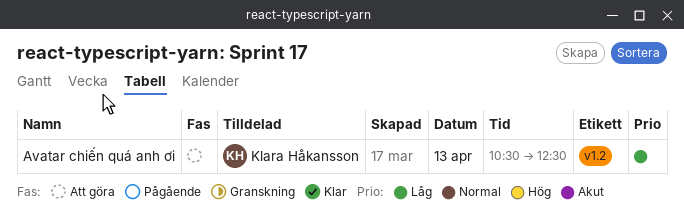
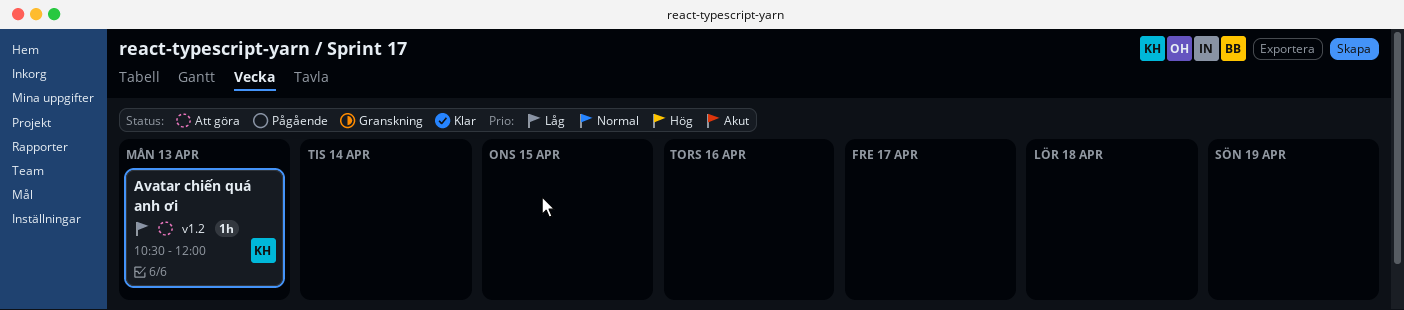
Avatar chiến quá anh ơi, ends: 12:30 -> 12:00

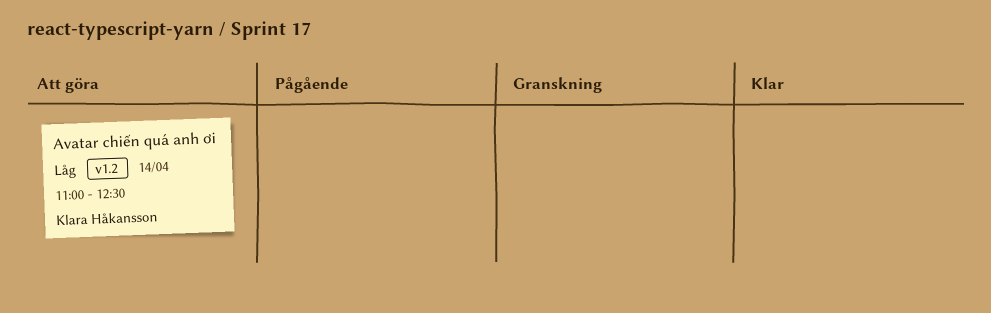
Avatar chiến quá anh ơi, day: Apr 13 -> Apr 14
Avatar chiến quá anh ơi, begins: 10:30 -> 11:00
Avatar chiến quá anh ơi, ends: 12:00 -> 12:30

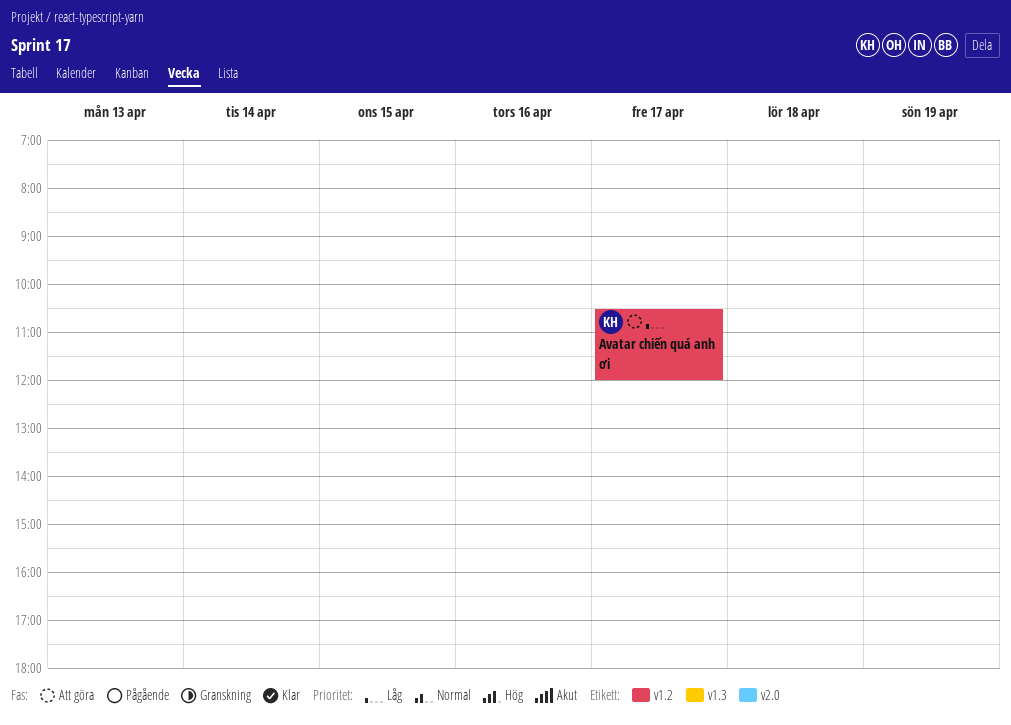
Avatar chiến quá anh ơi, day: Apr 14 -> Apr 17
Avatar chiến quá anh ơi, begins: 11:00 -> 10:30
Avatar chiến quá anh ơi, ends: 12:30 -> 12:00

